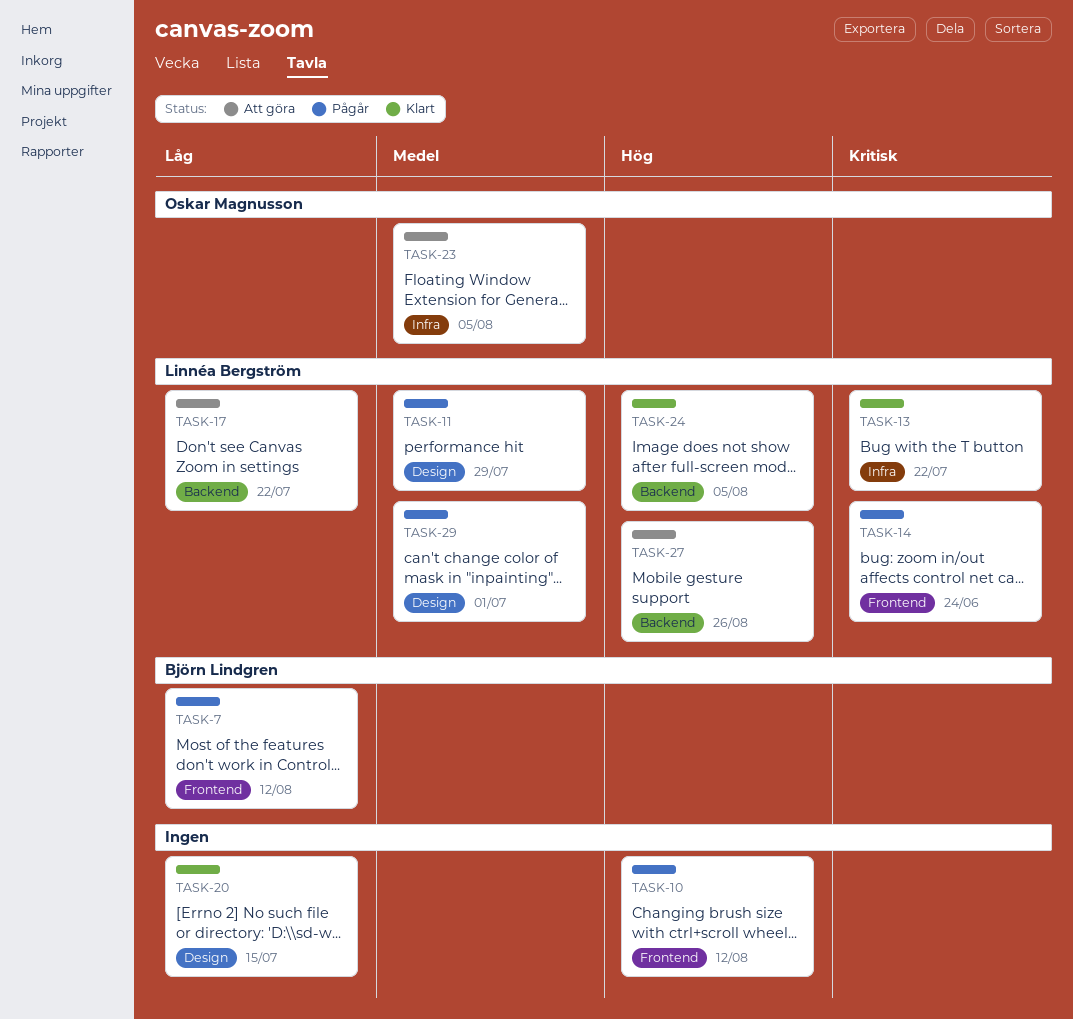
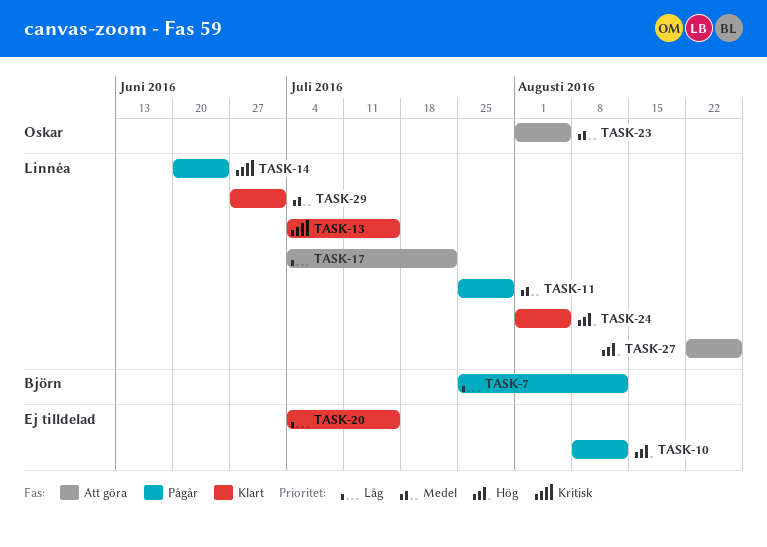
TASK-13, due: Jul 22 -> Jul 15
TASK-29, status: Pågår -> Klart

